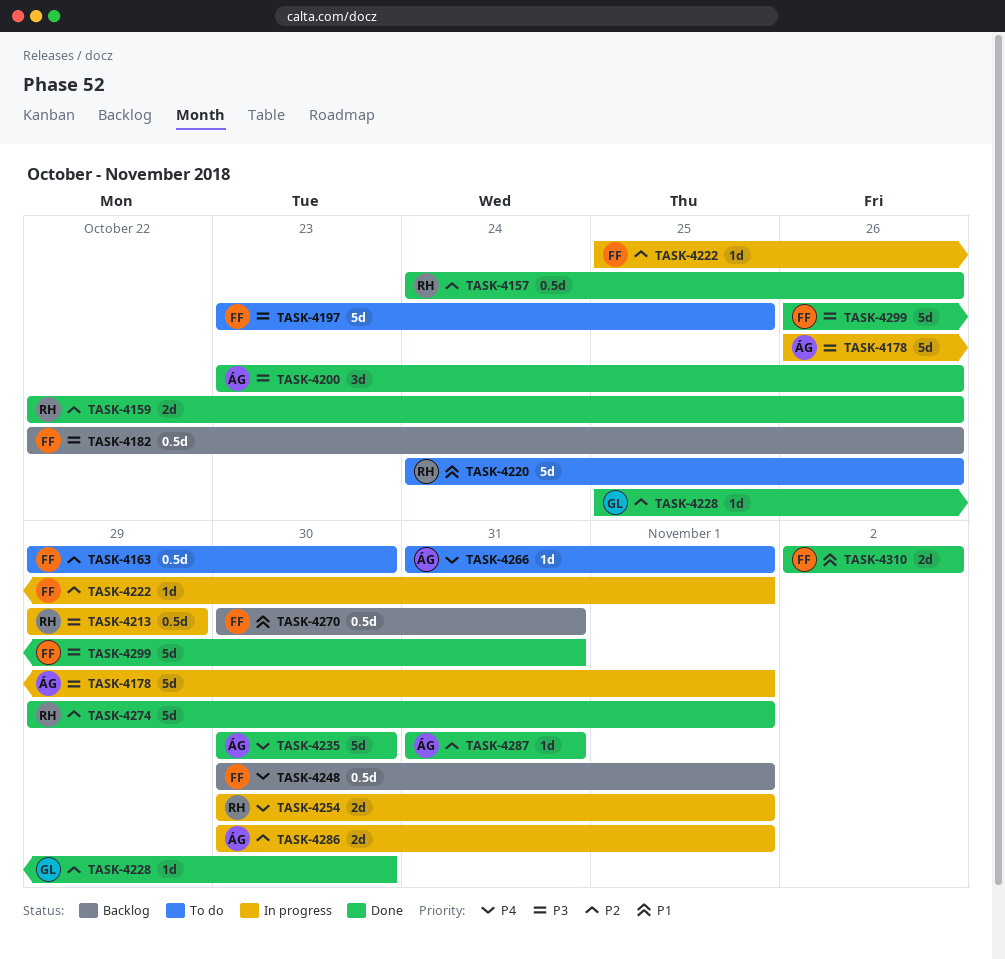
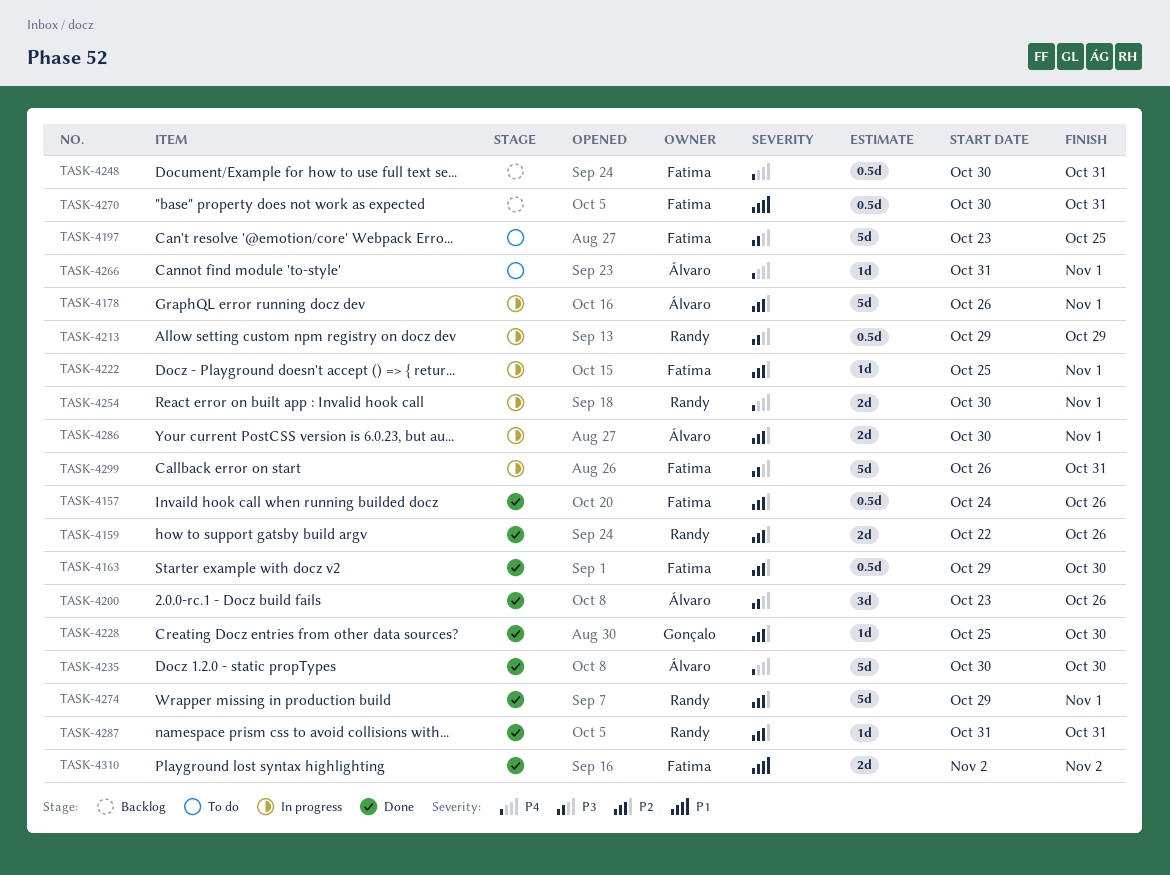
TASK-4157, owner: Randy -> Fatima
TASK-4163, status: To do -> Done
TASK-4178, priority: P3 -> P2
TASK-4182: present -> none
TASK-4220: present -> none
TASK-4248, due: Nov 1 -> Oct 31
TASK-4287, owner: Álvaro -> Randy
TASK-4299, status: Done -> In progress

